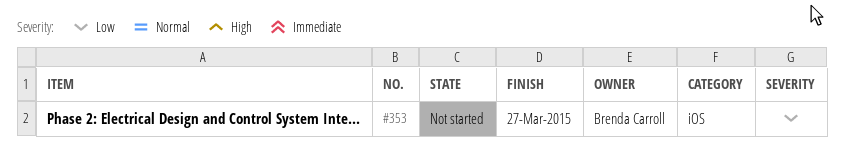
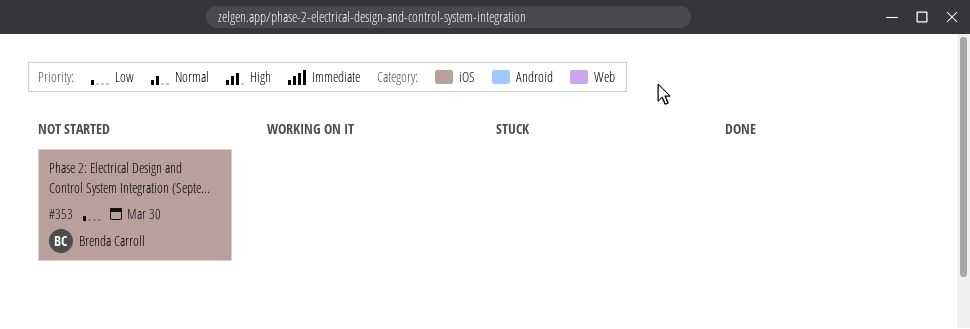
#353, due: Mar 27 -> Mar 30

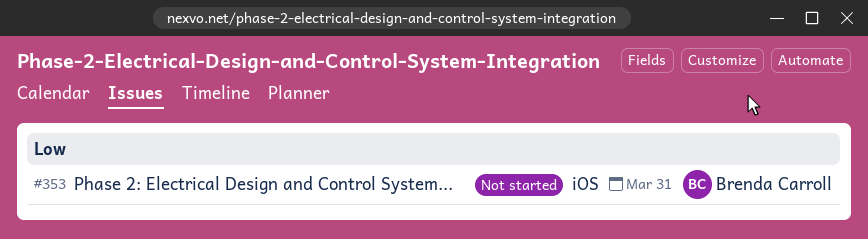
#353, due: Mar 30 -> Mar 31

